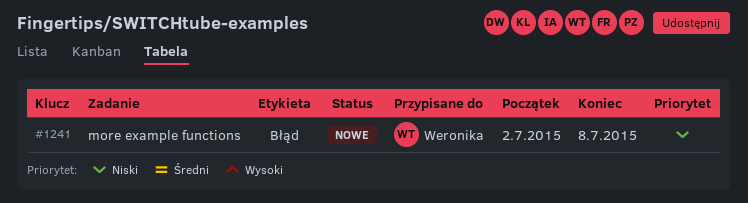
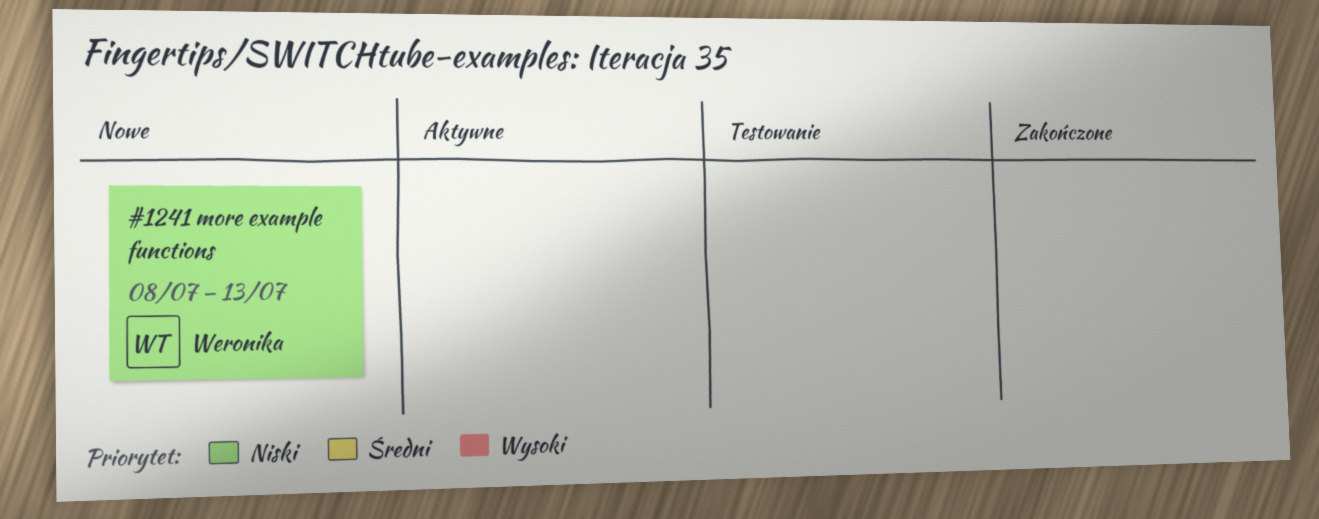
#1241, start: Jul 2 -> Jul 8
#1241, due: Jul 8 -> Jul 13

